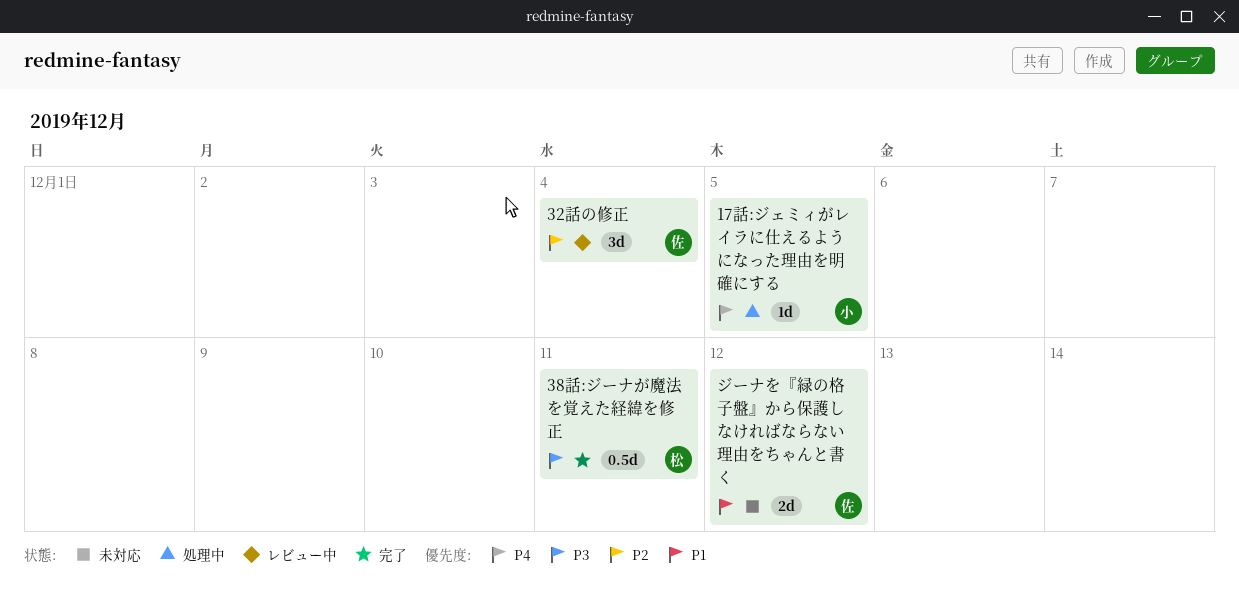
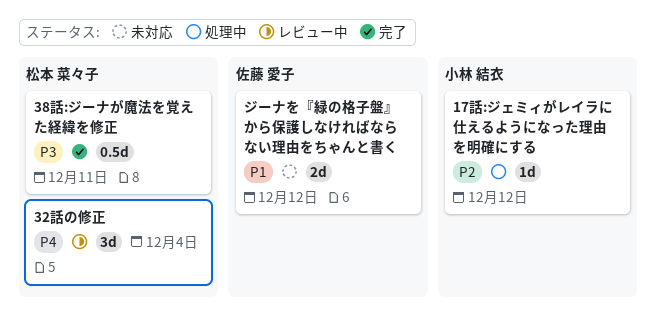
17話:ジェミィがレイラに仕えるようになった理由を明確にする, priority: P4 -> P2
17話:ジェミィがレイラに仕えるようになった理由を明確にする, due: Dec 5 -> Dec 12
32話の修正, owner: 佐藤 愛子 -> 松本 菜々子
32話の修正, priority: P2 -> P4

